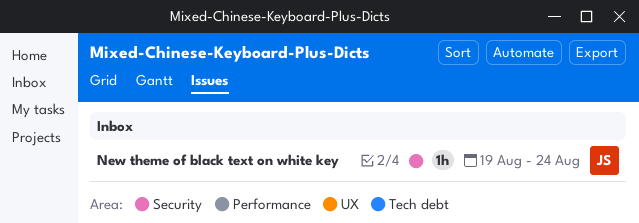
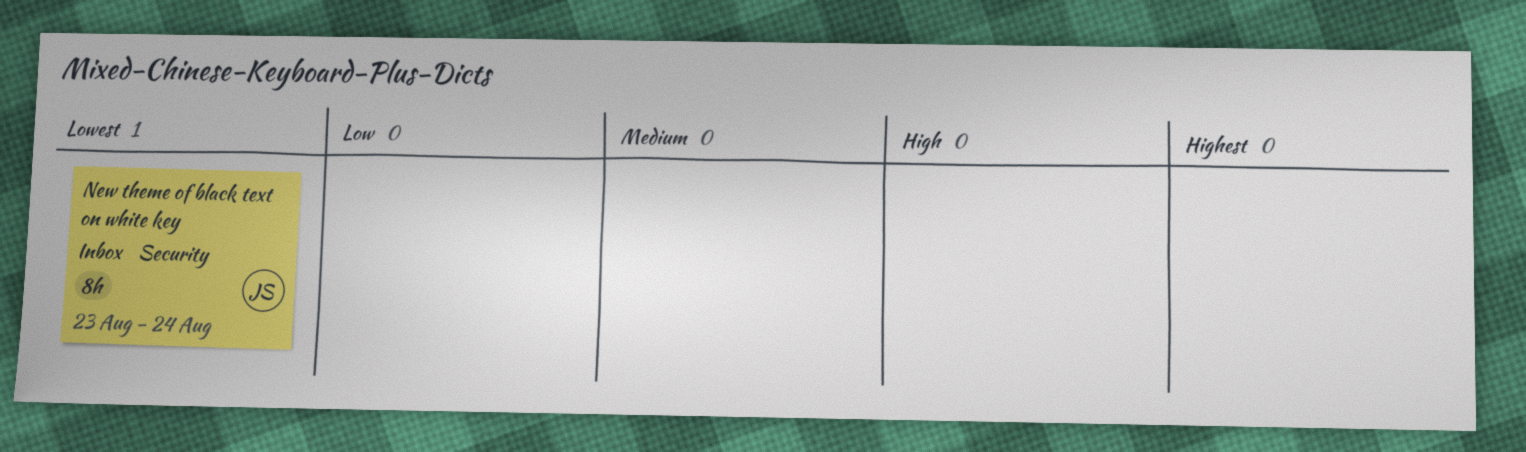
New theme of black text on white key, estimate: 1h -> 8h
New theme of black text on white key, start: Aug 19 -> Aug 23

